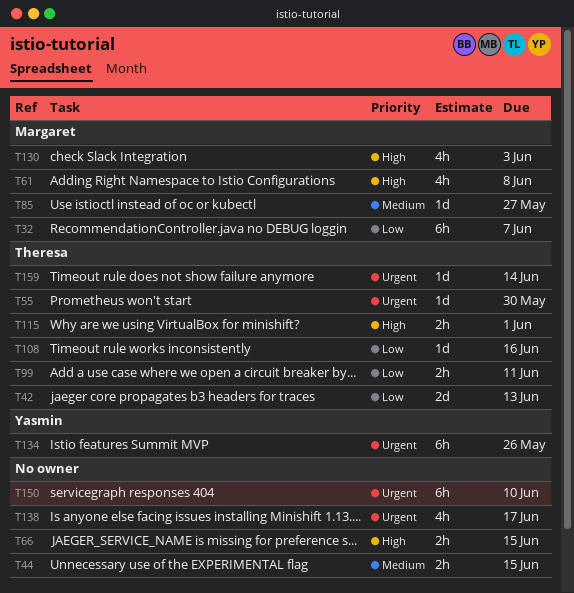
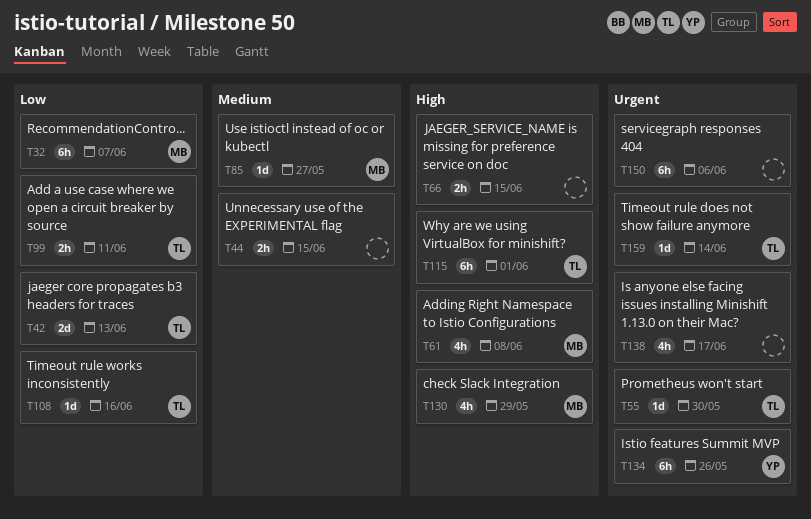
T115, estimate: 2h -> 6h
T130, due: Jun 3 -> May 29
T150, due: Jun 10 -> Jun 6

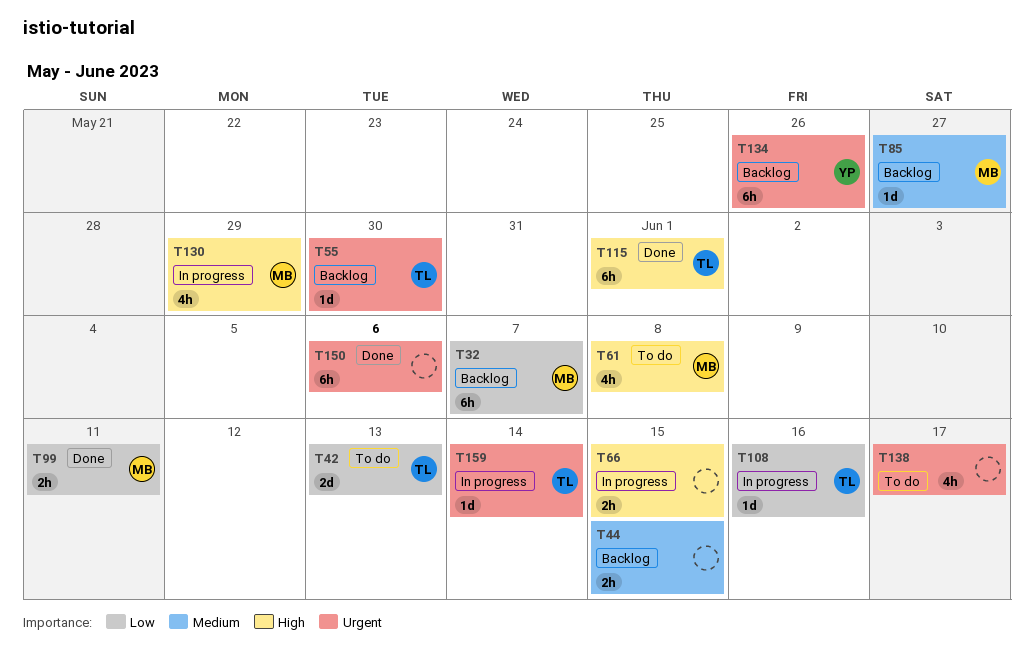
T99, owner: TL -> MB

